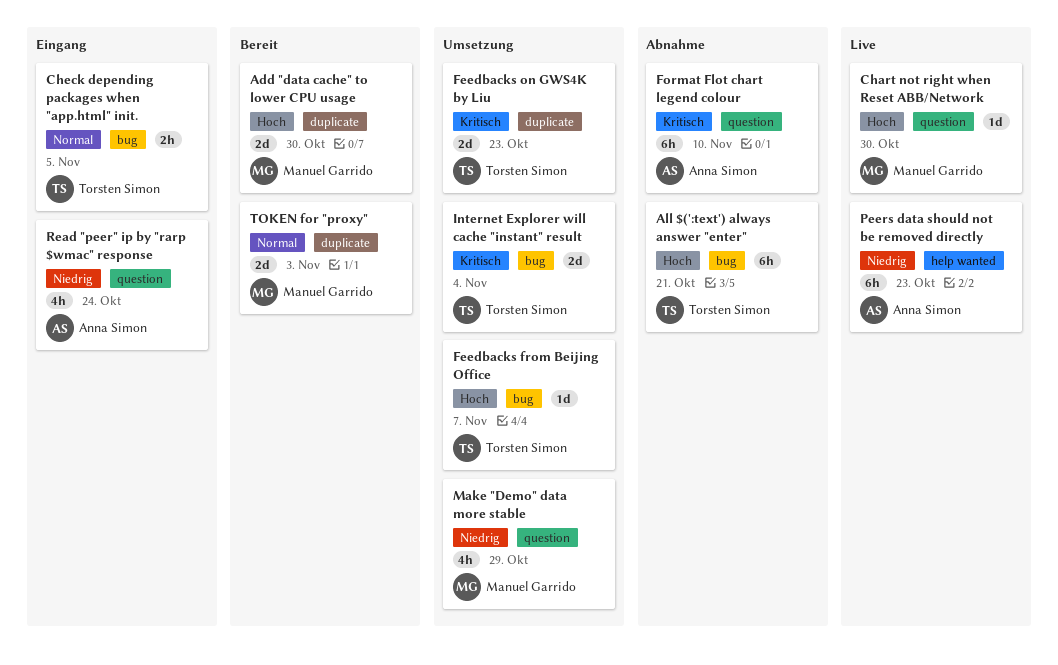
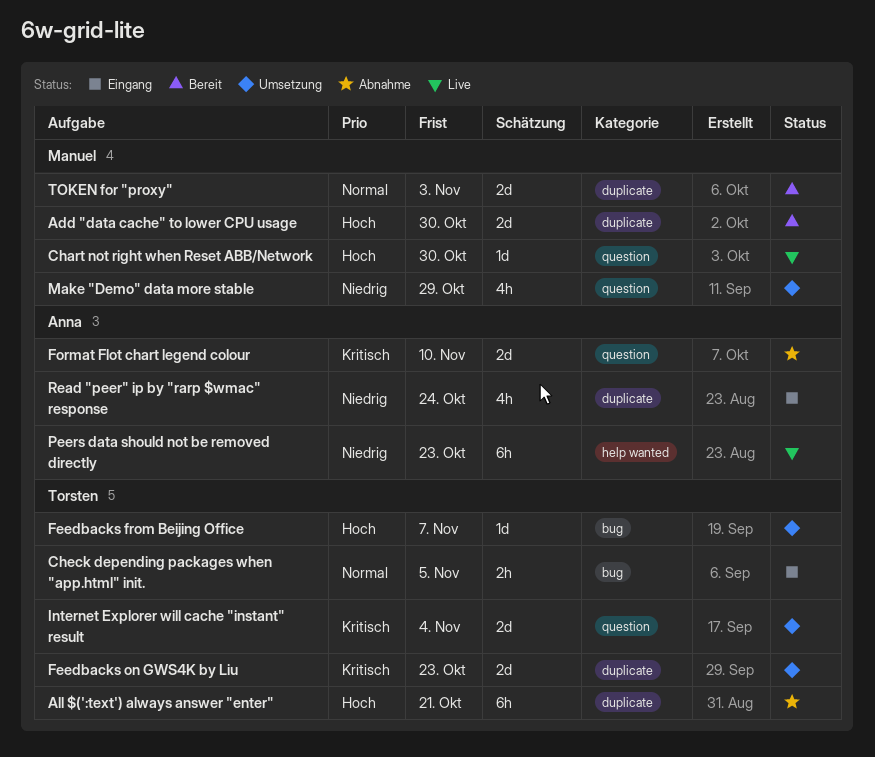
All $(':text') always answer "enter", label: bug -> duplicate
Format Flot chart legend colour, estimate: 6h -> 2d
Internet Explorer will cache "instant" result, label: bug -> question
Read "peer" ip by "rarp $wmac" response, label: question -> duplicate

